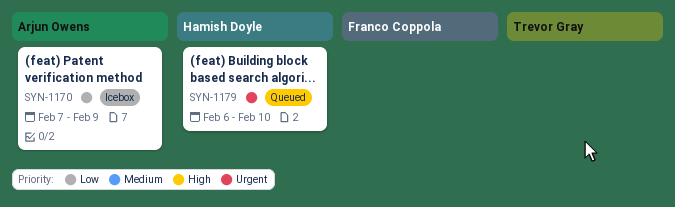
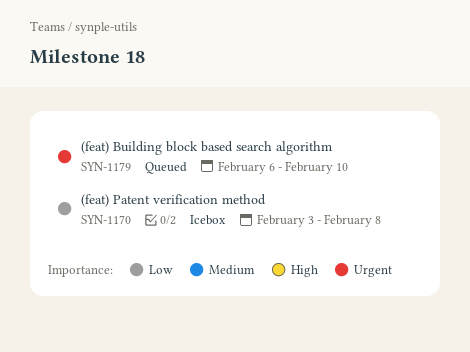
SYN-1170, start: Feb 7 -> Feb 3
SYN-1170, due: Feb 9 -> Feb 8

